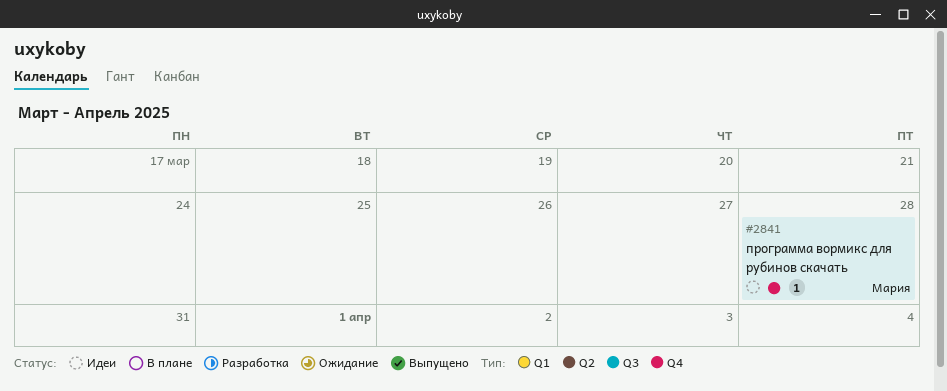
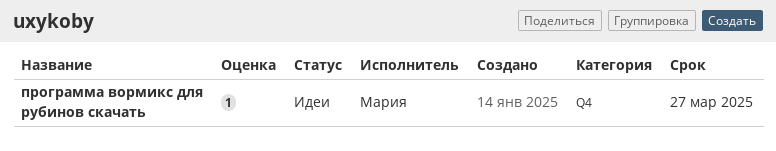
программа вормикс для рубинов скачать, due: Mar 28 -> Mar 27

